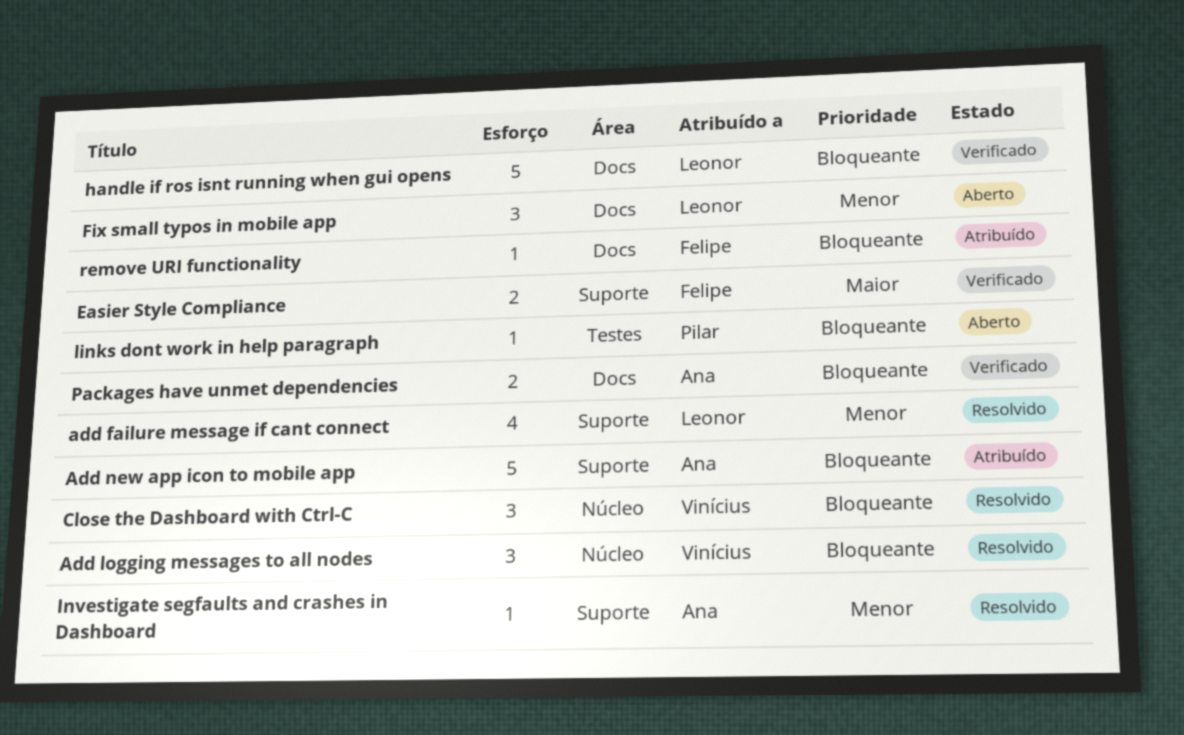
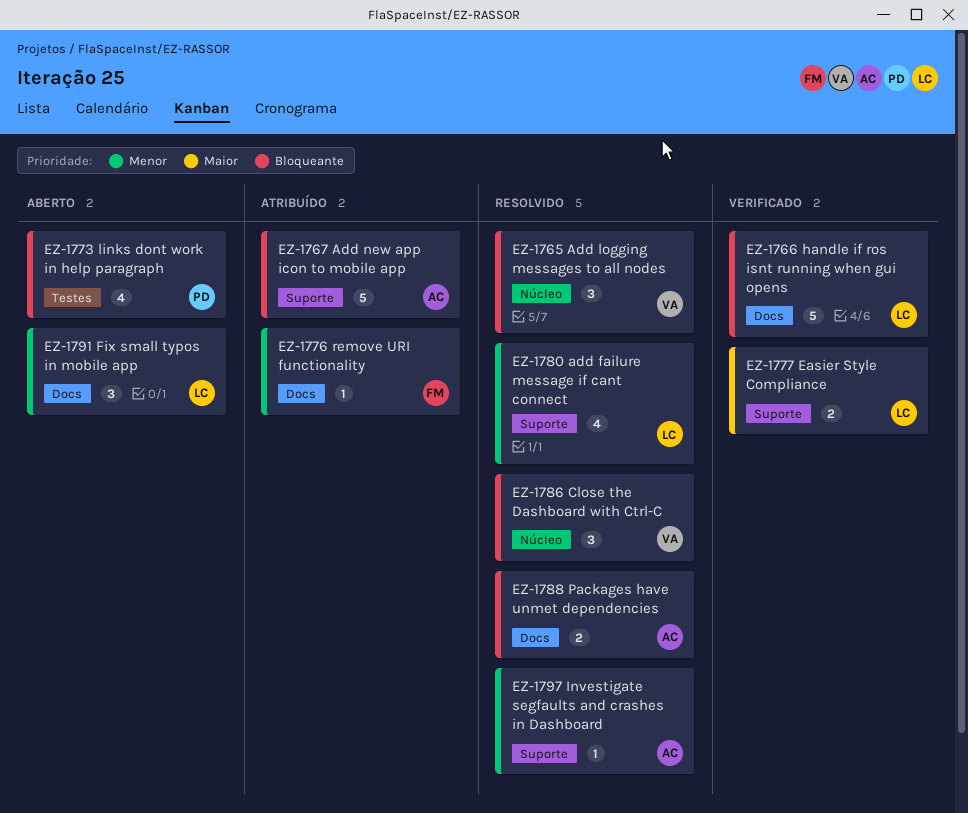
Easier Style Compliance, owner: Felipe -> Leonor
links dont work in help paragraph, estimate: 1 -> 4
Packages have unmet dependencies, status: Verificado -> Resolvido
remove URI functionality, priority: Bloqueante -> Menor

